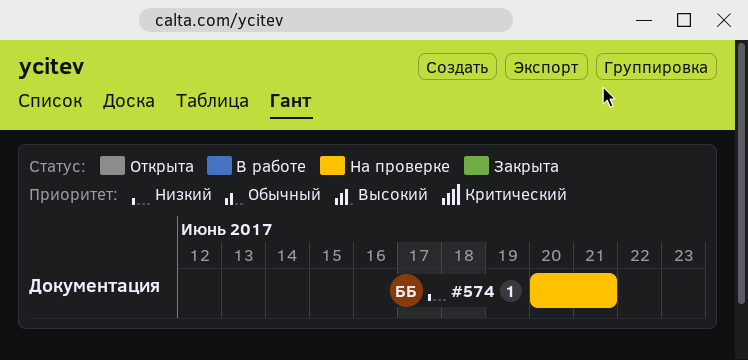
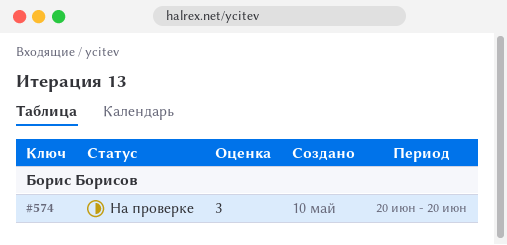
#574, estimate: 1 -> 3
#574, due: Jun 21 -> Jun 20

